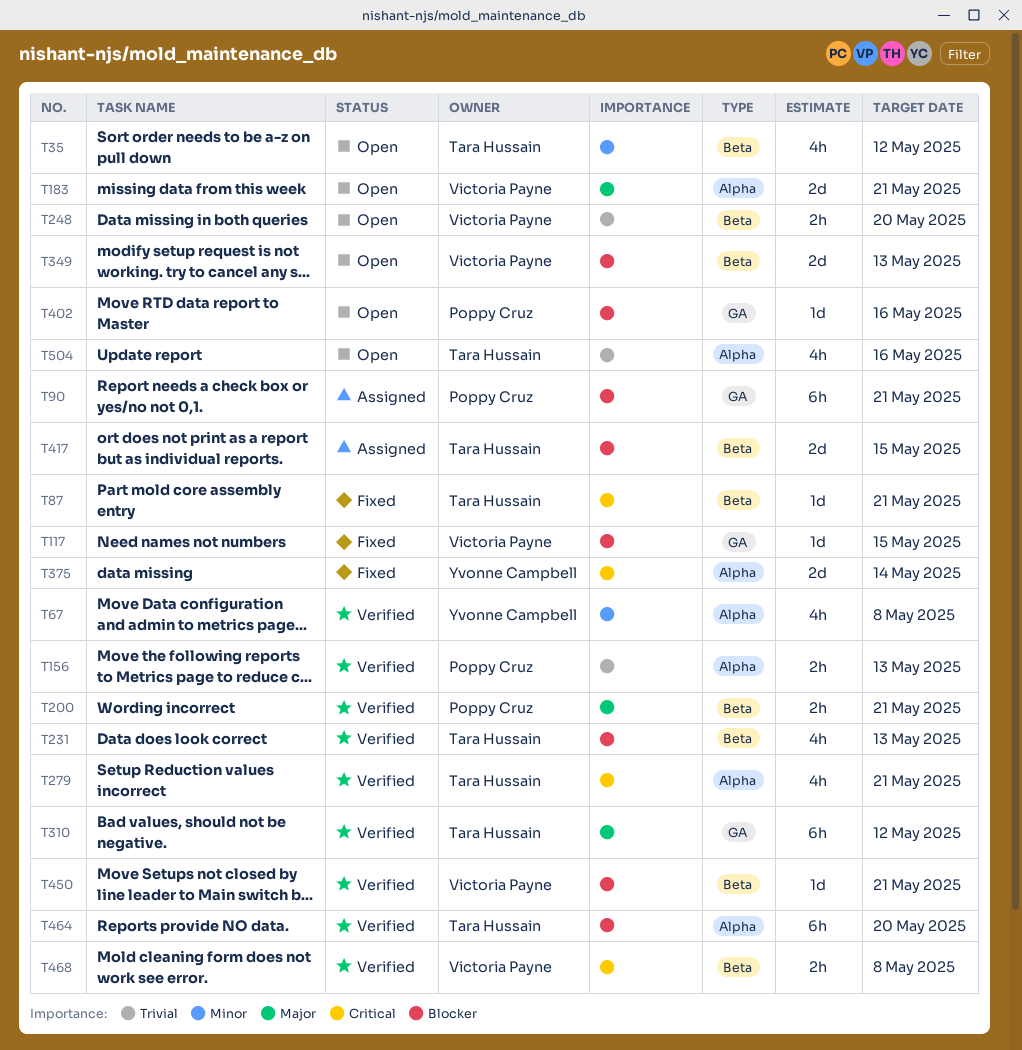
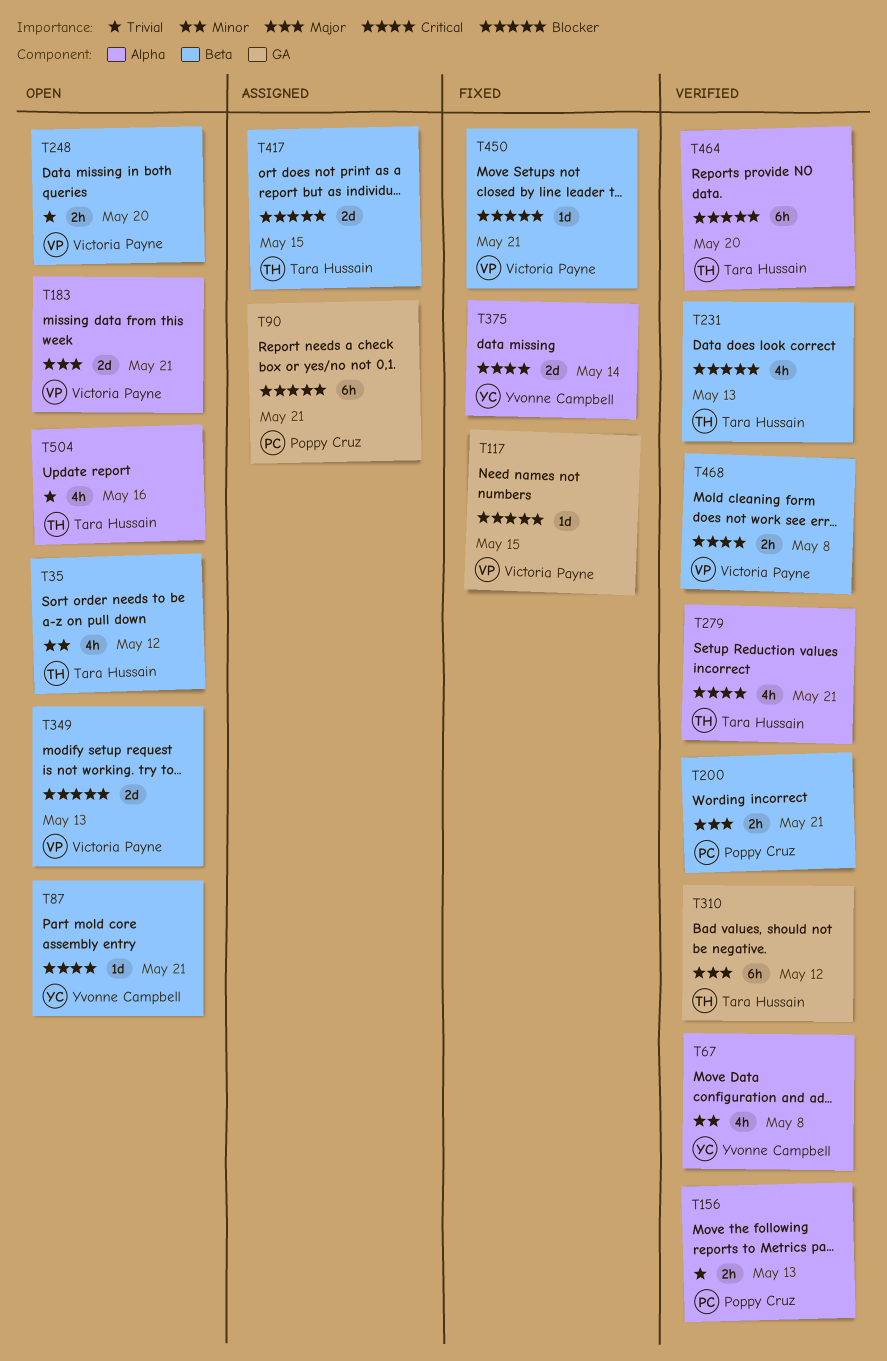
T87, status: Fixed -> Open
T87, owner: Tara Hussain -> Yvonne Campbell
T402: present -> none
T450, status: Verified -> Fixed

